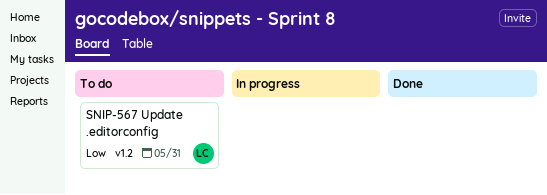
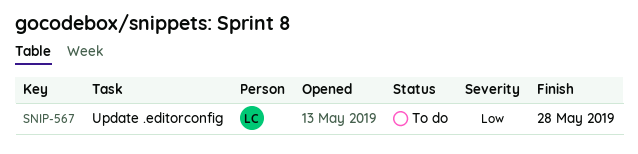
SNIP-567, due: May 31 -> May 28

